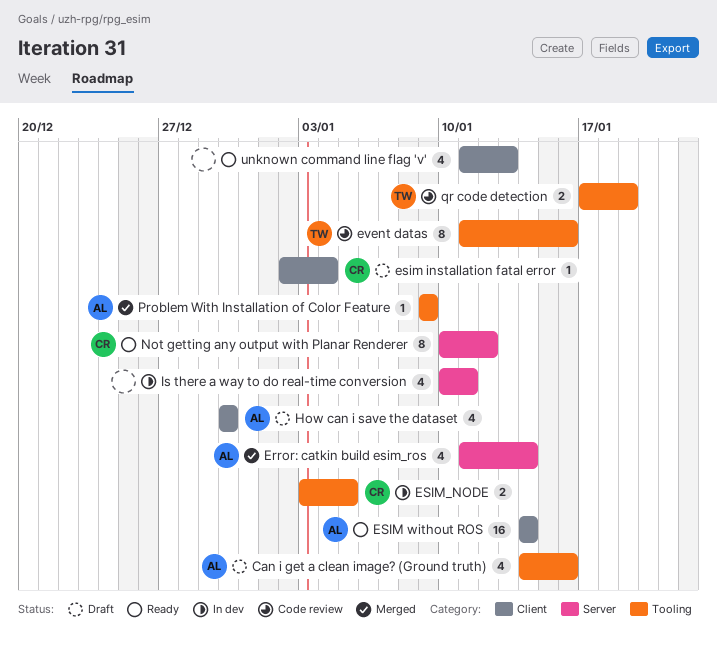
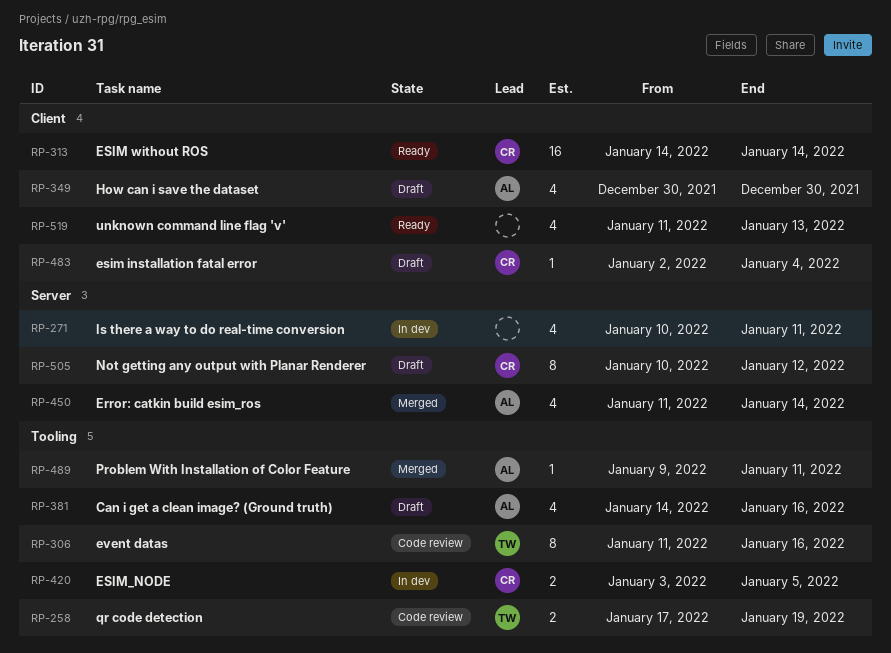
ESIM without ROS, owner: AL -> CR
Not getting any output with Planar Renderer, status: Ready -> Draft
Problem With Installation of Color Feature, due: Jan 9 -> Jan 11

